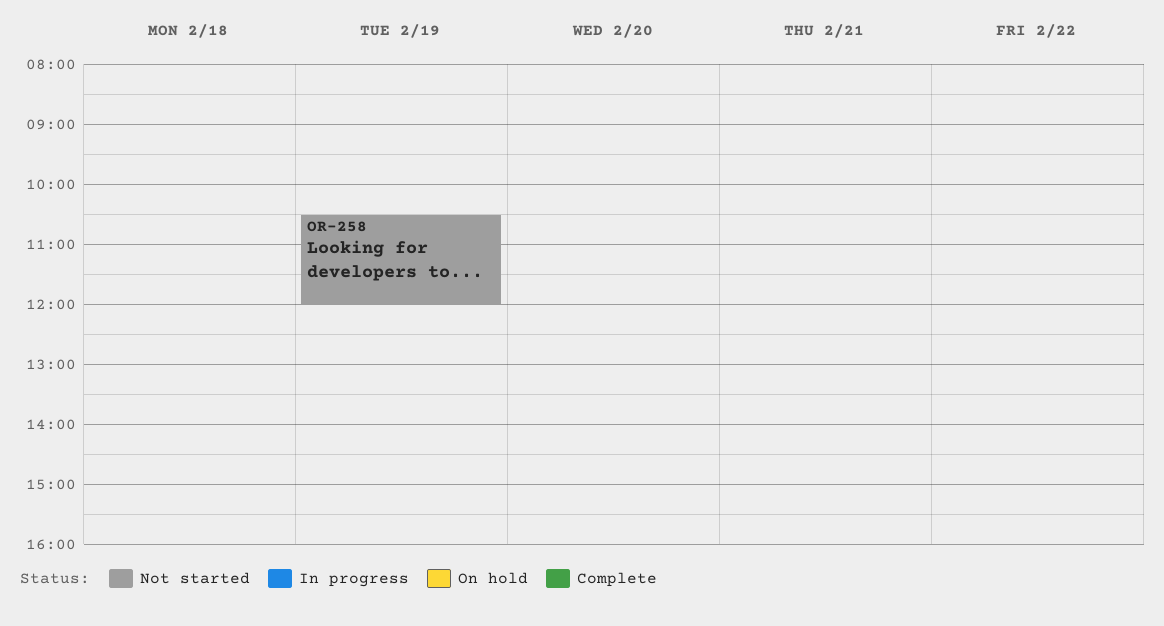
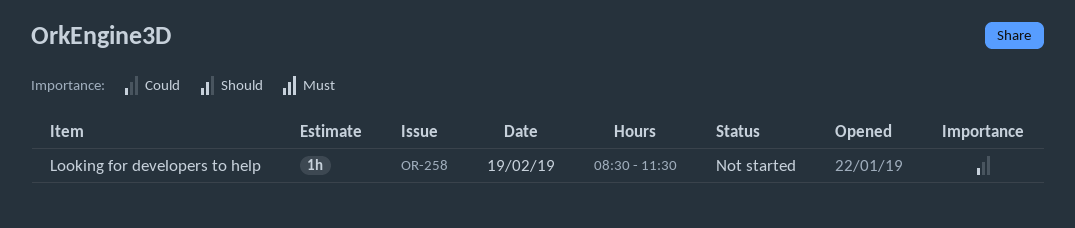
OR-258, begins: 10:30 -> 08:30
OR-258, ends: 12:00 -> 11:30

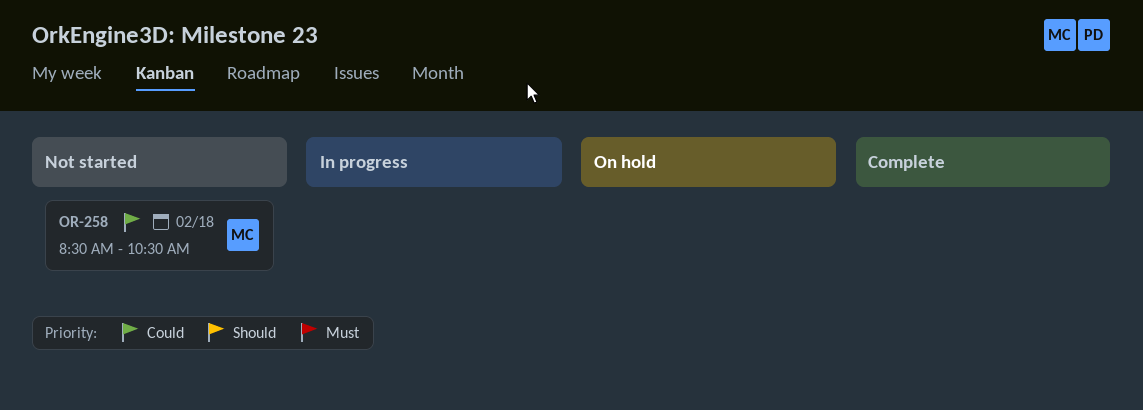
OR-258, day: Feb 19 -> Feb 18
OR-258, ends: 11:30 -> 10:30

